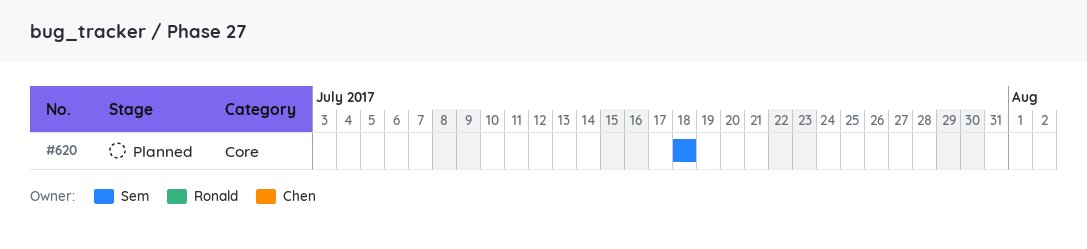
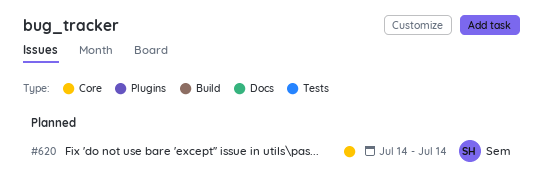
#620, start: Jul 18 -> Jul 14
#620, due: Jul 18 -> Jul 14

